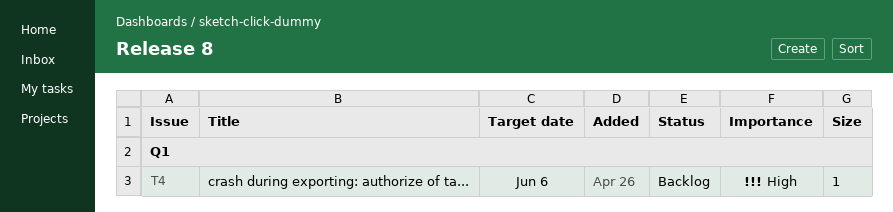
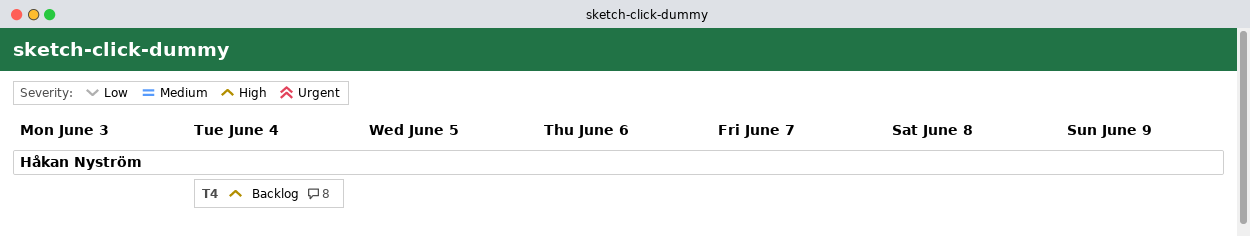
T4, due: Jun 6 -> Jun 4

